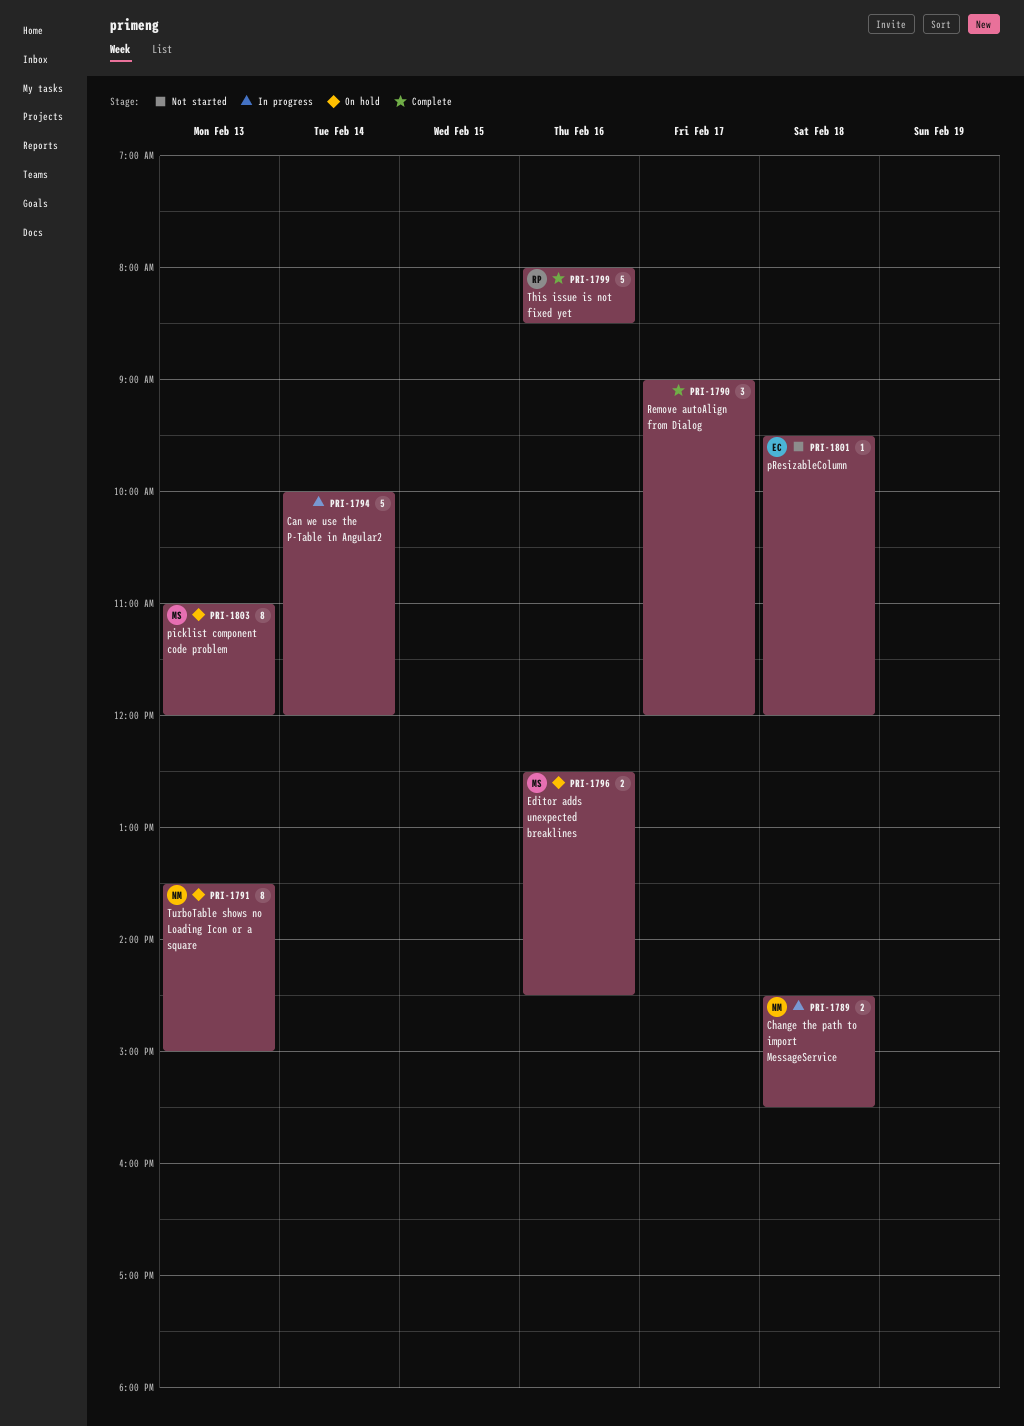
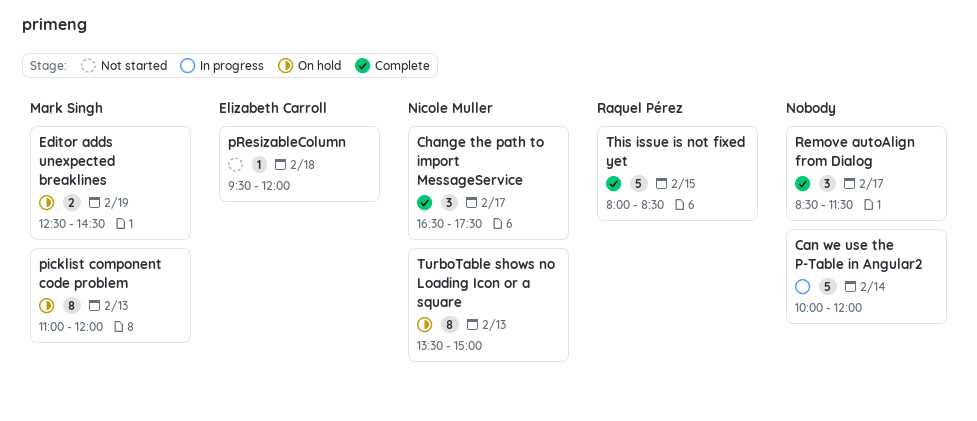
Change the path to import MessageService, status: In progress -> Complete
Change the path to import MessageService, estimate: 2 -> 3
Change the path to import MessageService, day: Feb 18 -> Feb 17
Change the path to import MessageService, begins: 14:30 -> 16:30
Change the path to import MessageService, ends: 15:30 -> 17:30
Editor adds unexpected breaklines, day: Feb 16 -> Feb 19
Remove autoAlign from Dialog, begins: 09:00 -> 08:30
Remove autoAlign from Dialog, ends: 12:00 -> 11:30
This issue is not fixed yet, day: Feb 16 -> Feb 15

